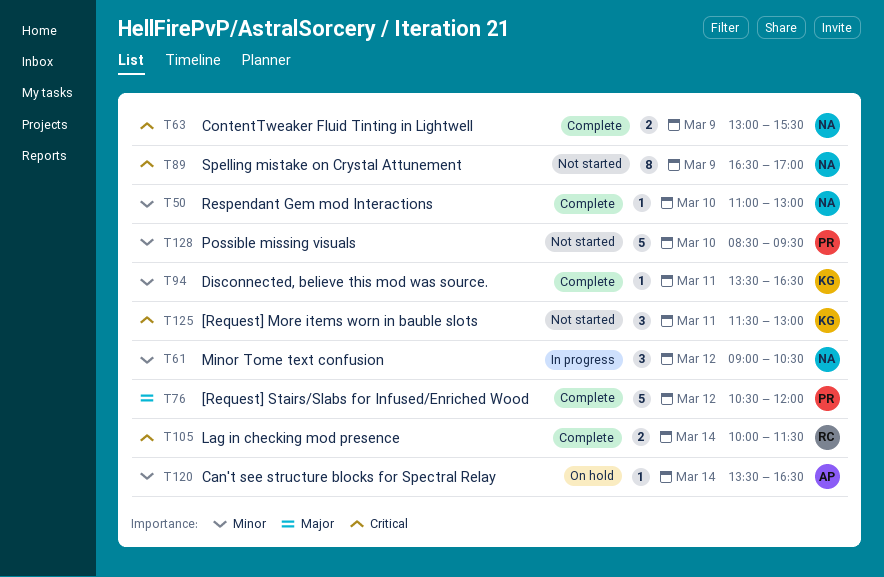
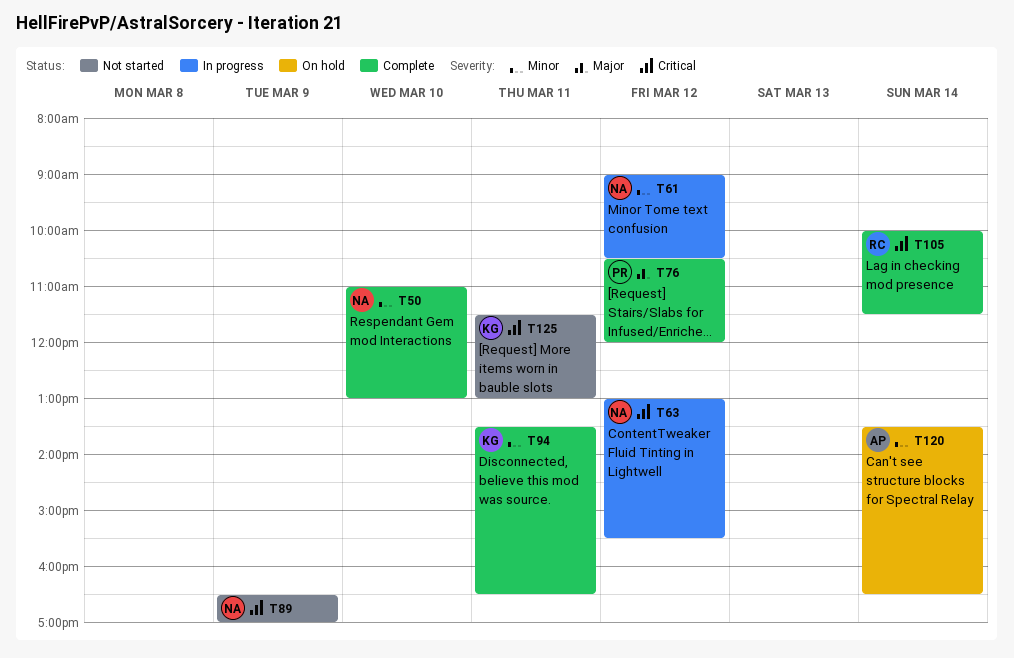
T63, status: Complete -> In progress
T63, day: Mar 9 -> Mar 12
T128: present -> none

